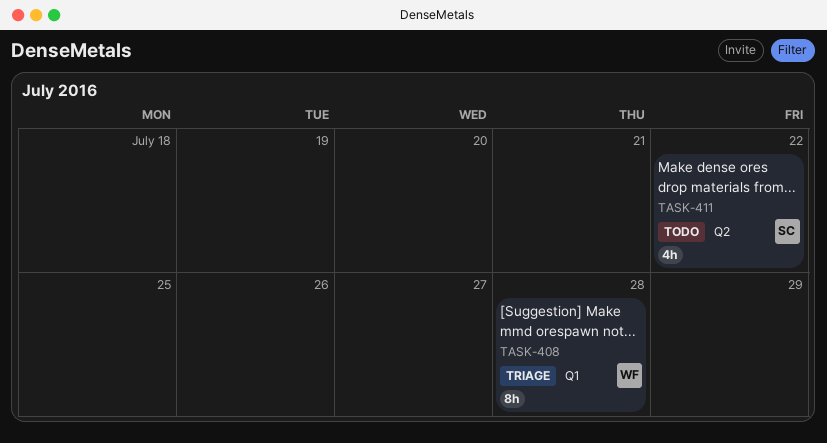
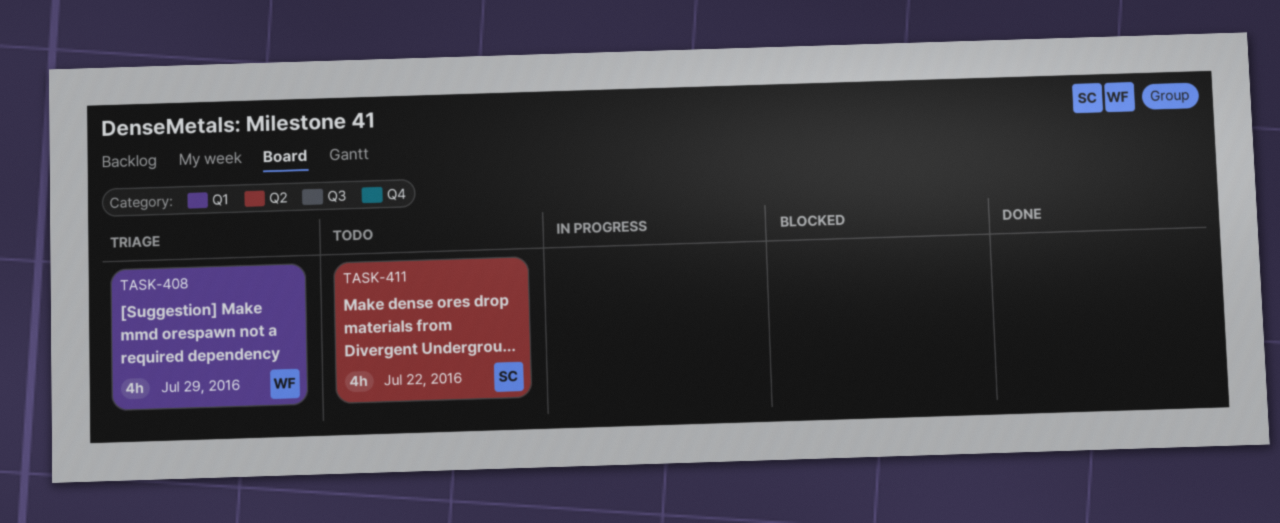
TASK-408, estimate: 8h -> 4h
TASK-408, due: Jul 28 -> Jul 29

